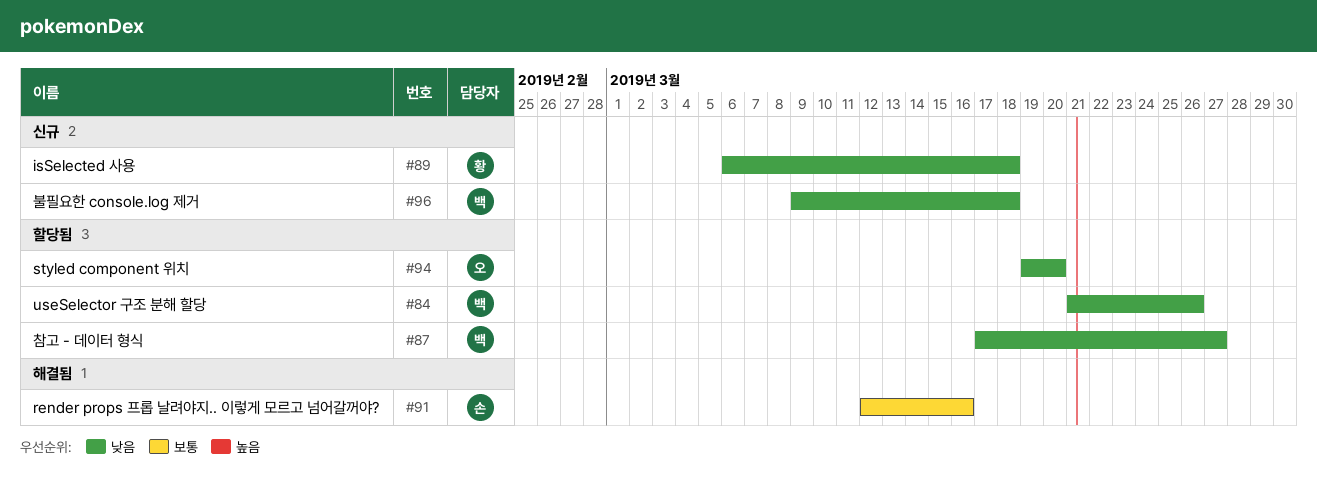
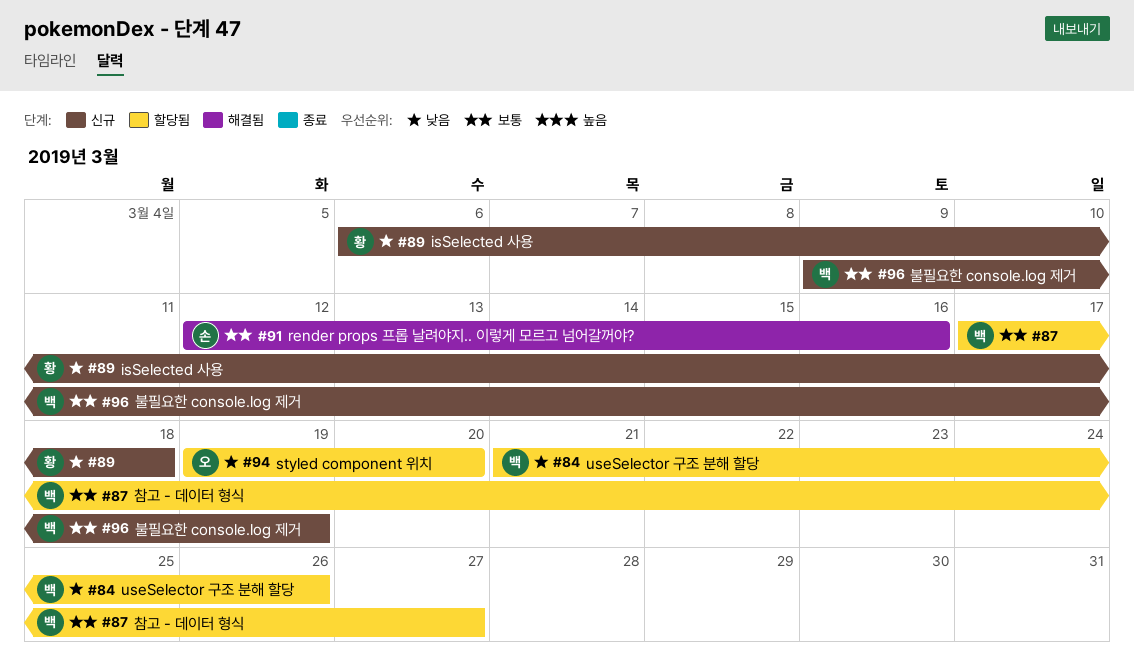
#87, priority: 낮음 -> 보통
#96, priority: 낮음 -> 보통
#96, due: Mar 18 -> Mar 19

